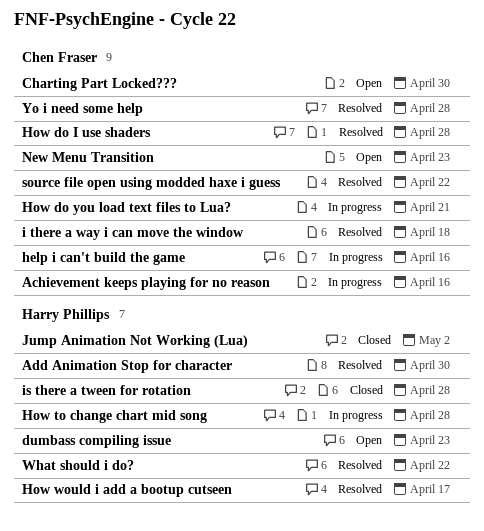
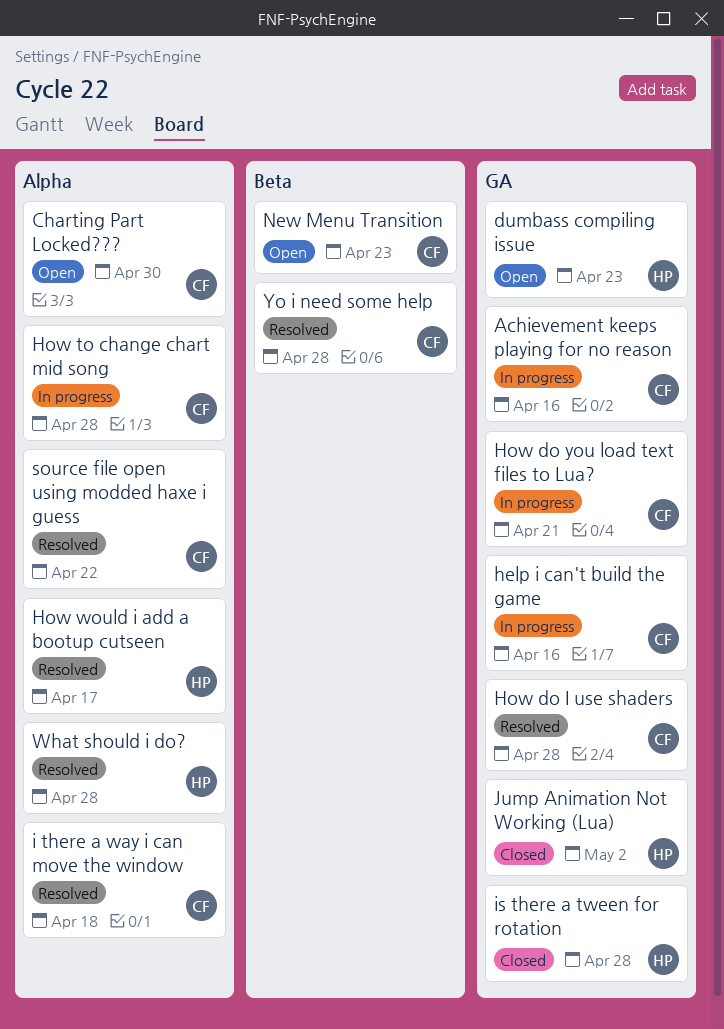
Add Animation Stop for character: present -> none
How to change chart mid song, owner: Harry Phillips -> Chen Fraser
What should i do?, due: Apr 22 -> Apr 28

